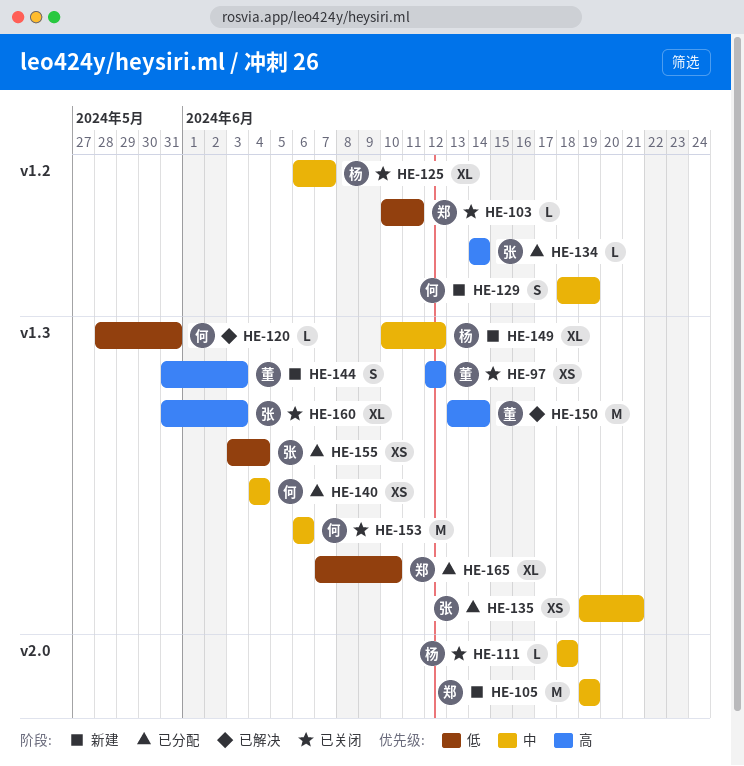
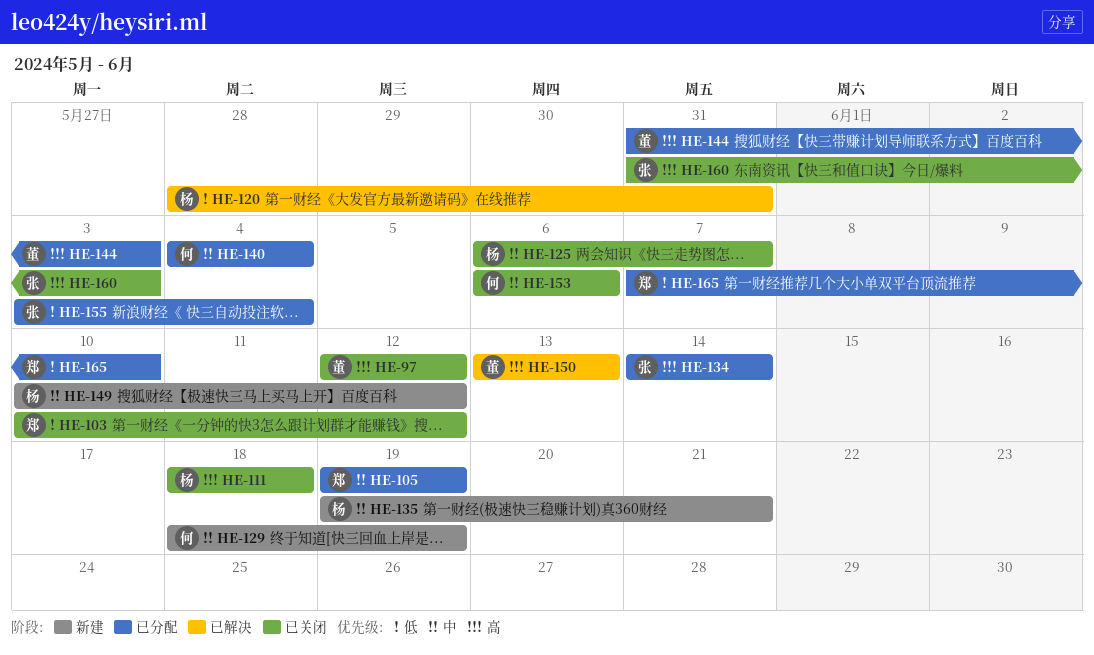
HE-103, due: Jun 11 -> Jun 12
HE-105, status: 新建 -> 已分配
HE-111, priority: 中 -> 高
HE-120, owner: 何 -> 杨
HE-135, status: 已分配 -> 新建
HE-135, owner: 张 -> 杨
HE-144, status: 新建 -> 已分配
HE-150, due: Jun 14 -> Jun 13

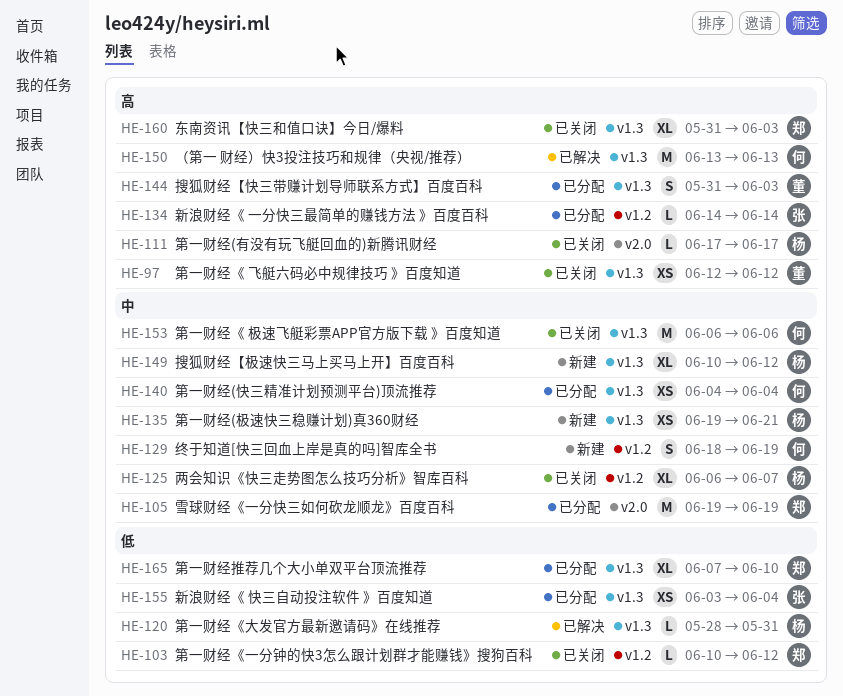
HE-111, start: Jun 18 -> Jun 17
HE-111, due: Jun 18 -> Jun 17
HE-150, owner: 董 -> 何
HE-160, owner: 张 -> 郑

